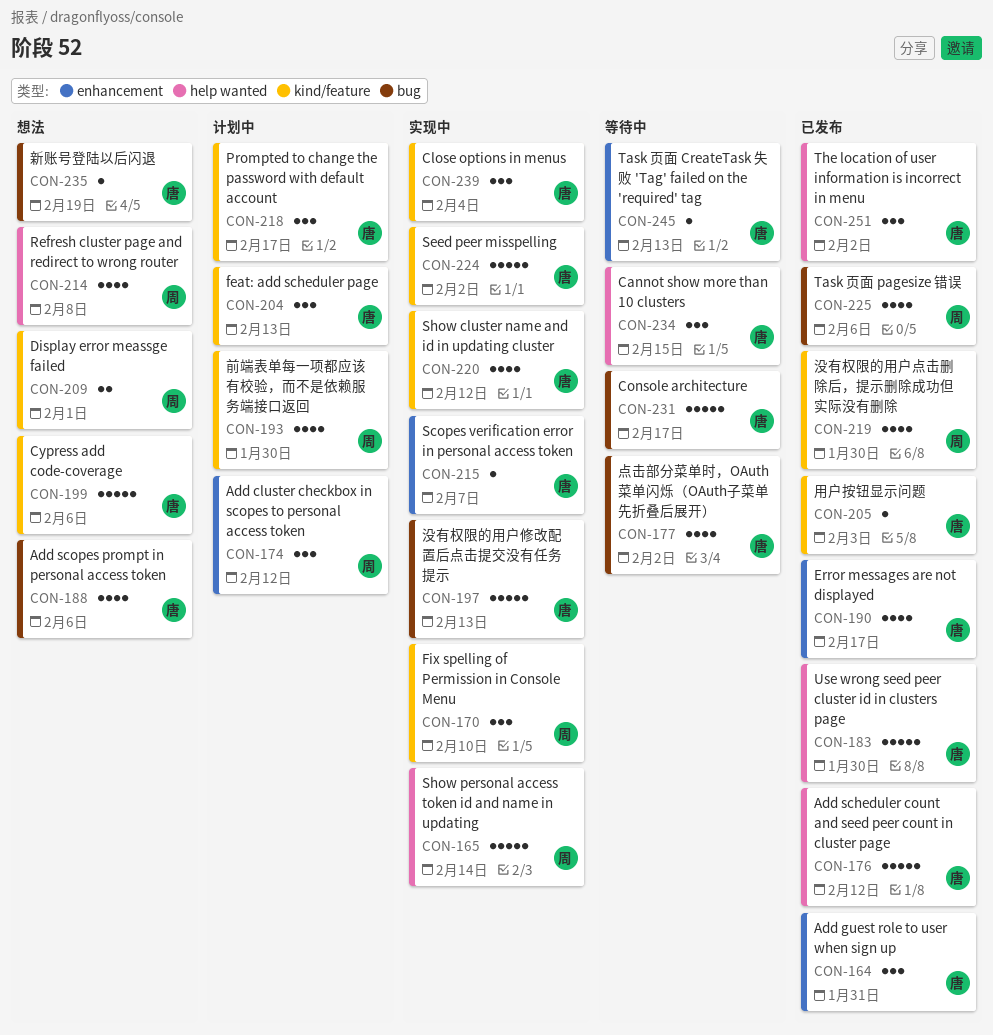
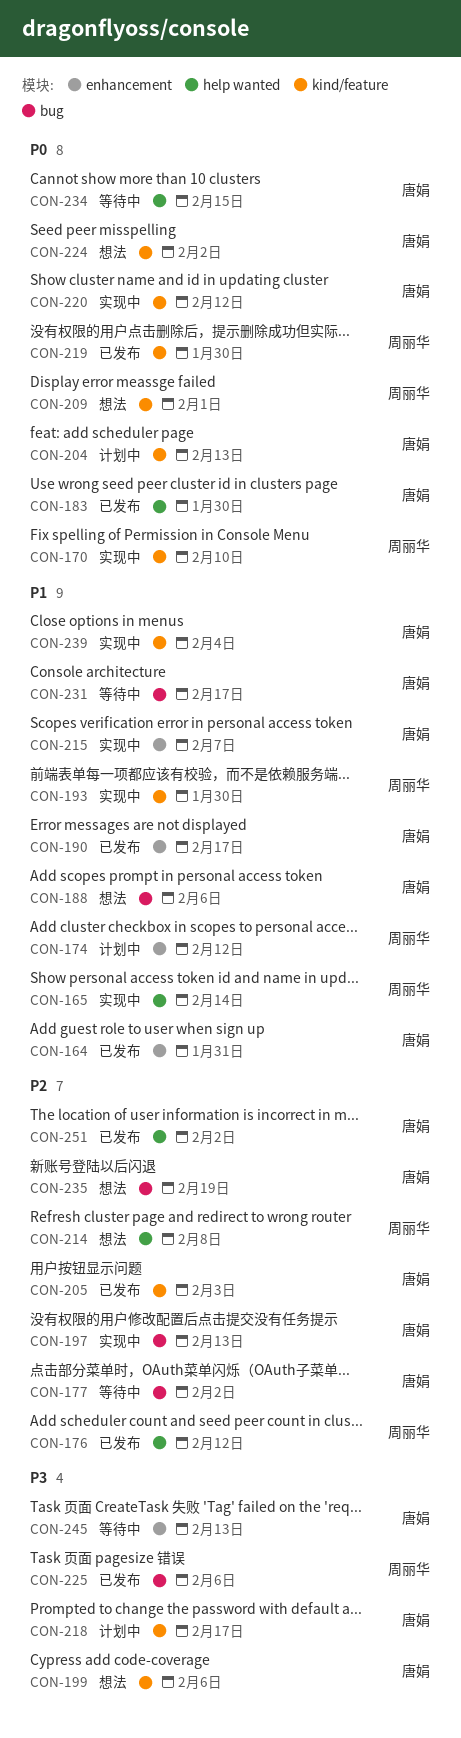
CON-176, owner: 唐娟 -> 周丽华
CON-193, status: 计划中 -> 实现中
CON-224, status: 实现中 -> 想法

